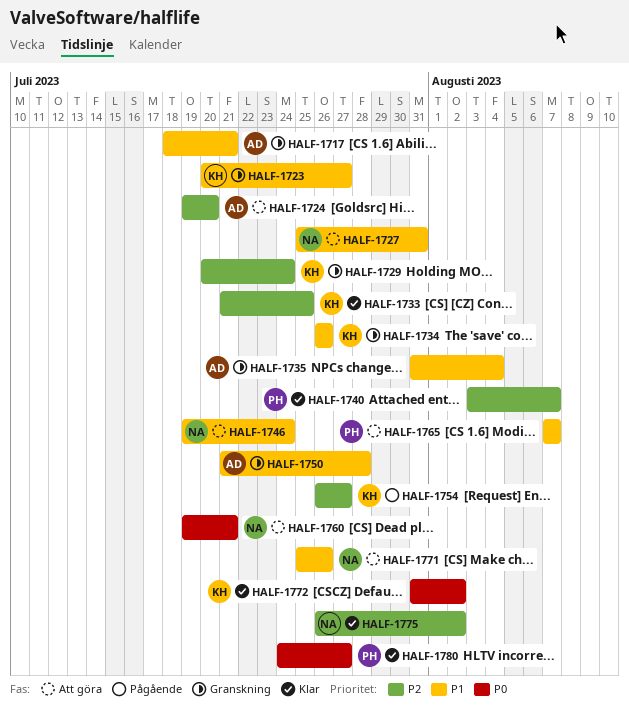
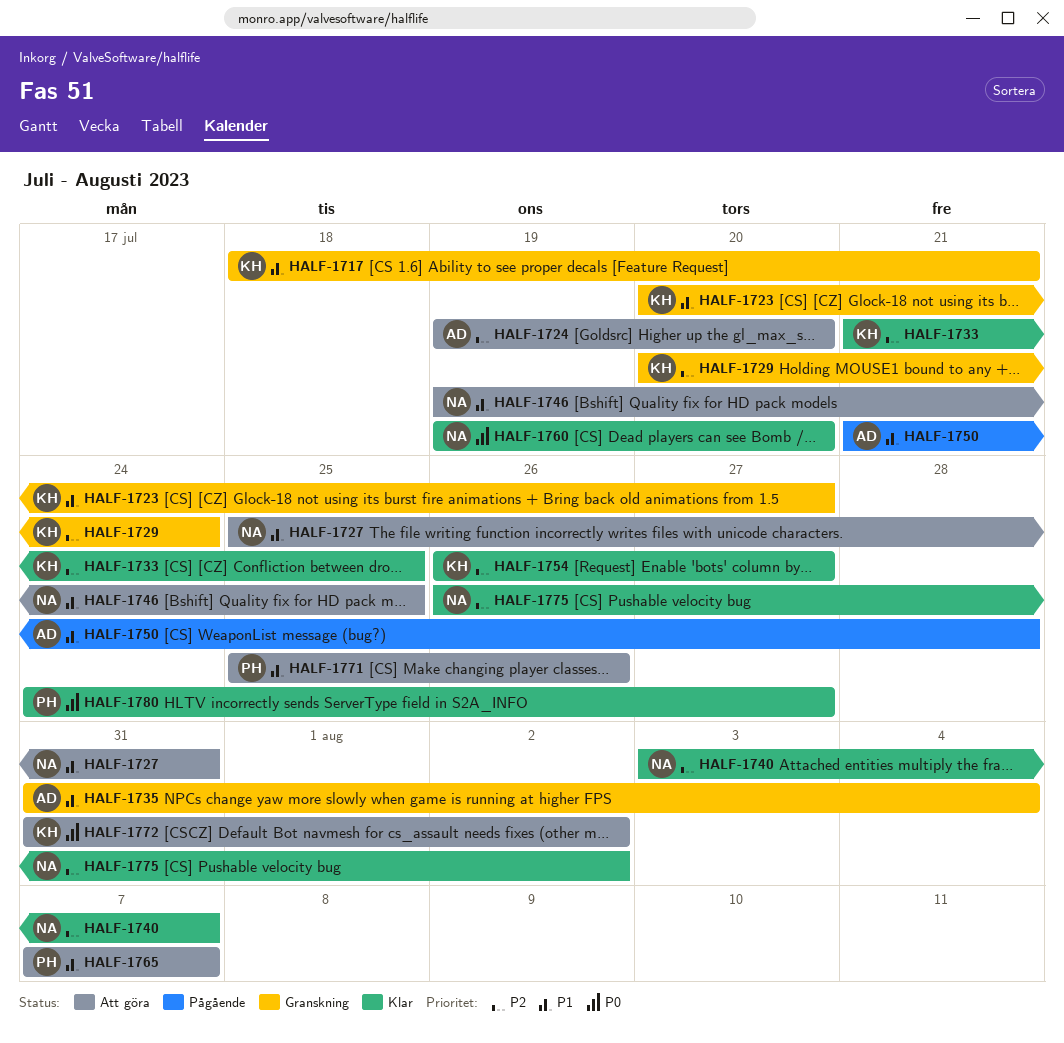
HALF-1717, owner: AD -> KH
HALF-1734: present -> none
HALF-1740, owner: PH -> NA
HALF-1746, due: Jul 24 -> Jul 25
HALF-1750, status: Granskning -> Pågående
HALF-1754, status: Pågående -> Klar
HALF-1760, status: Att göra -> Klar
HALF-1760, due: Jul 21 -> Jul 20
HALF-1771, owner: NA -> PH
HALF-1772, status: Klar -> Att göra

